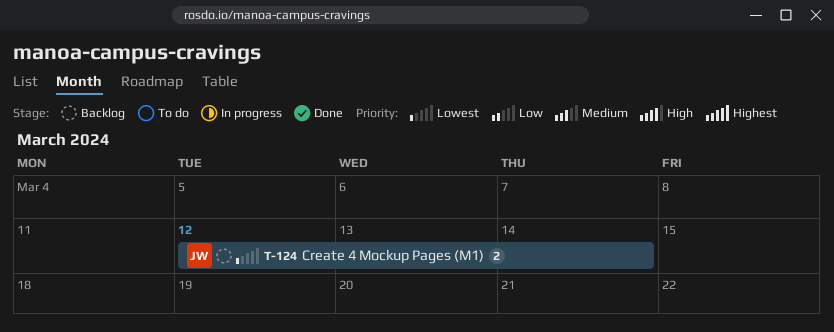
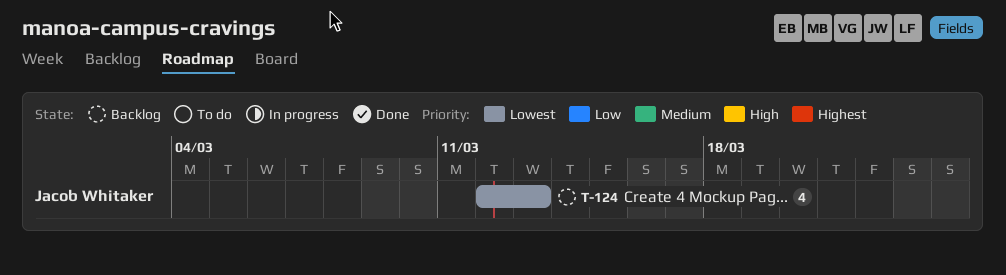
T-124, estimate: 2 -> 4
T-124, due: Mar 14 -> Mar 13

